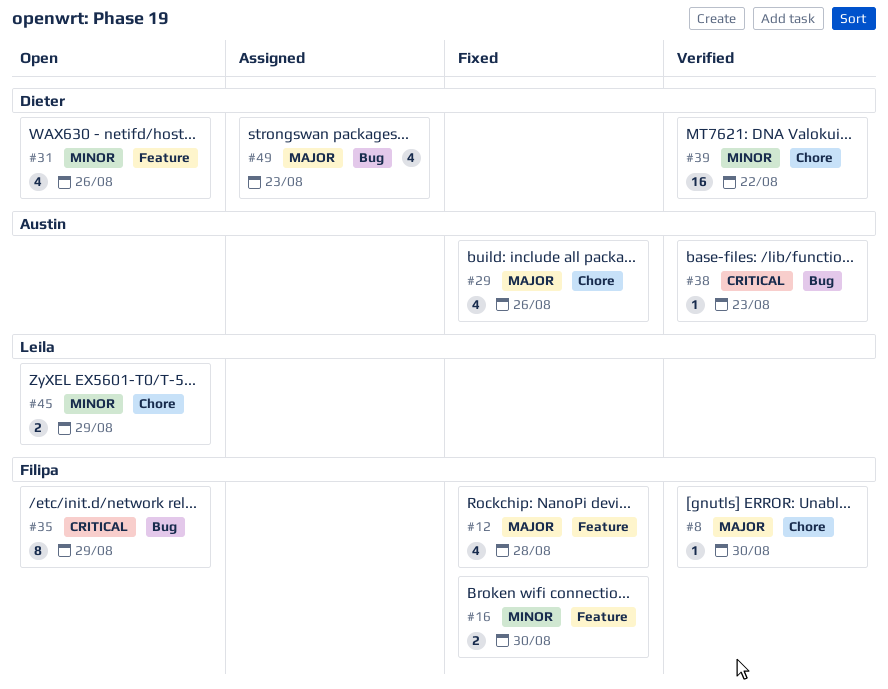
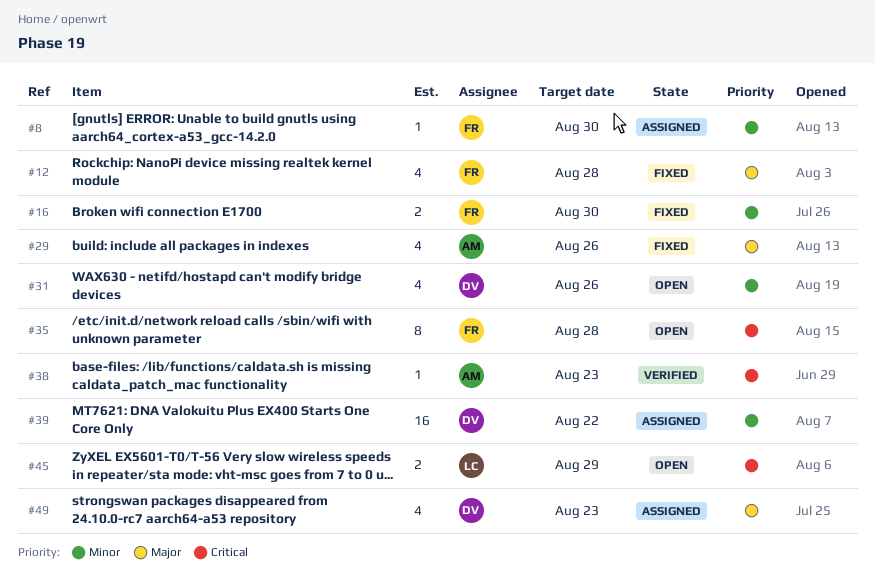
#8, status: Verified -> Assigned
#8, priority: Major -> Minor
#35, due: Aug 29 -> Aug 28
#39, status: Verified -> Assigned
#45, priority: Minor -> Critical

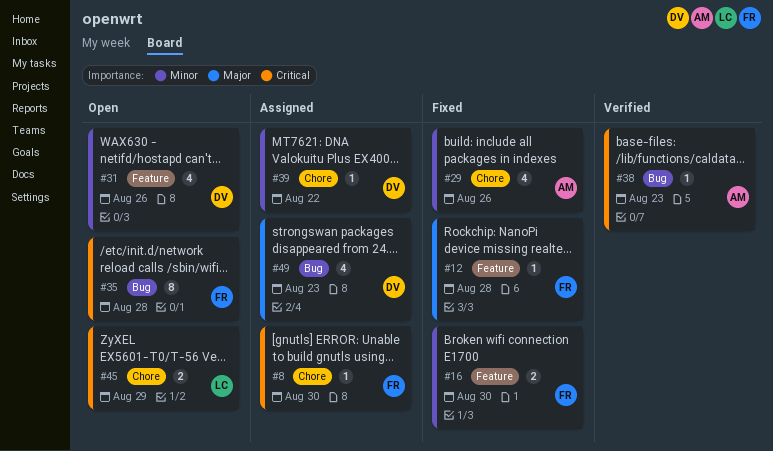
#8, priority: Minor -> Critical
#12, estimate: 4 -> 1
#29, priority: Major -> Minor
#39, estimate: 16 -> 1

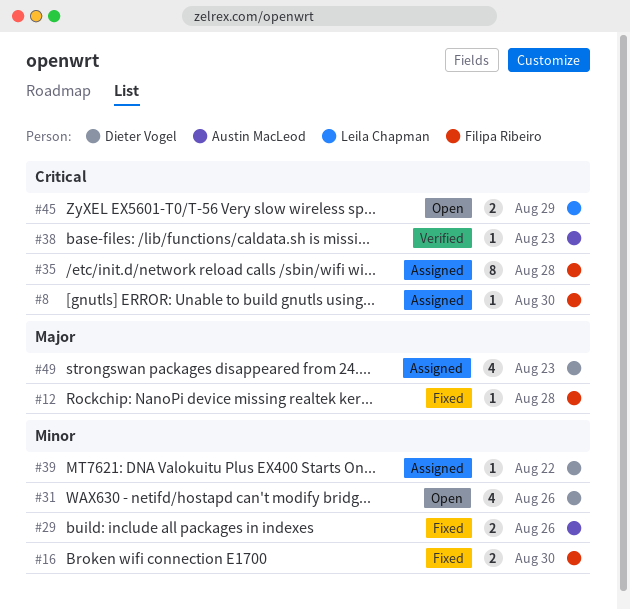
#29, estimate: 4 -> 2
#35, status: Open -> Assigned

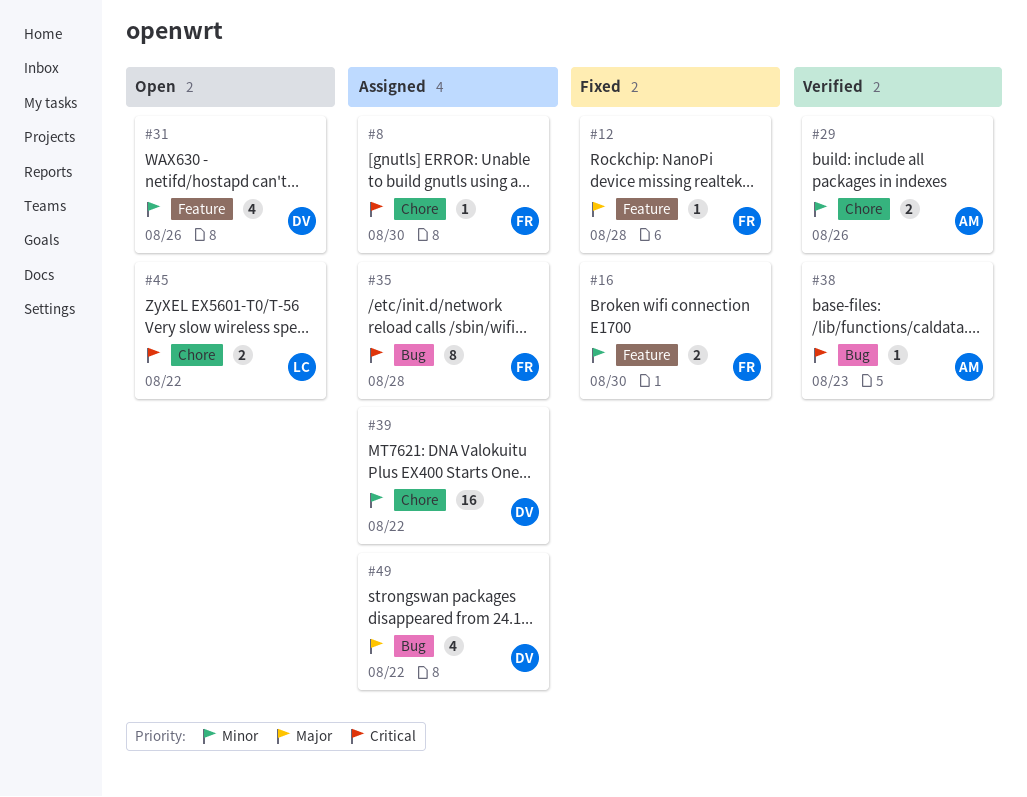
#29, status: Fixed -> Verified
#39, estimate: 1 -> 16
#45, due: Aug 29 -> Aug 22
#49, due: Aug 23 -> Aug 22

